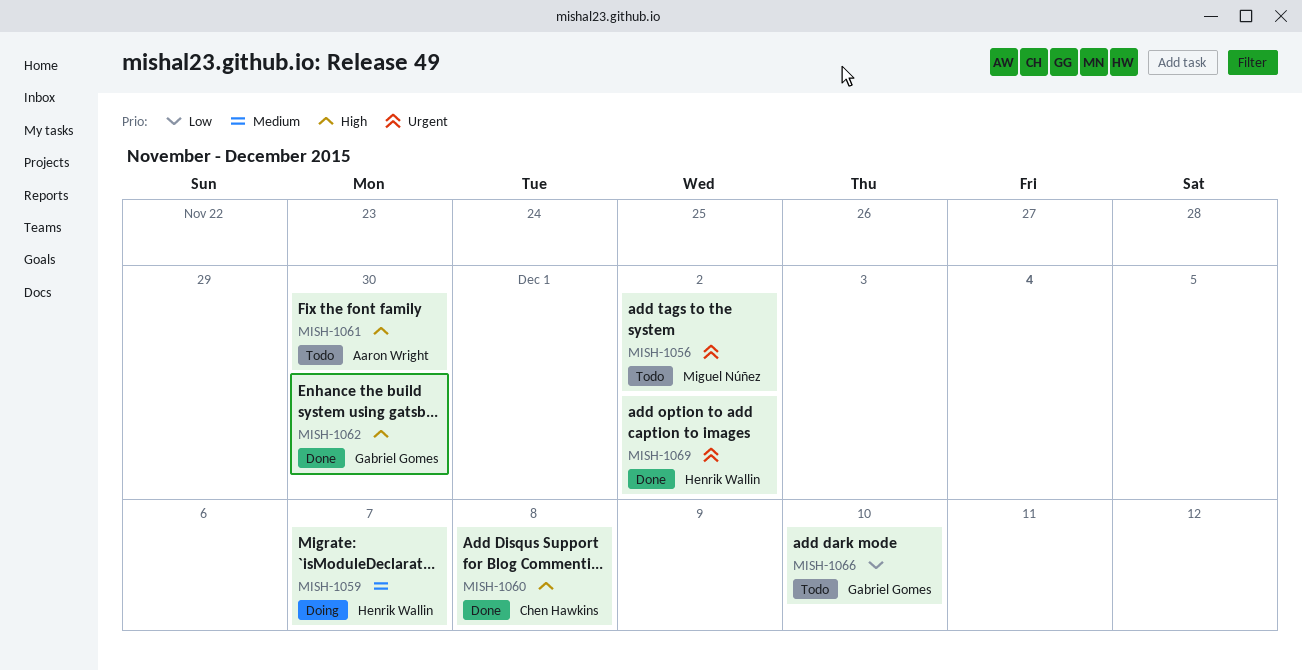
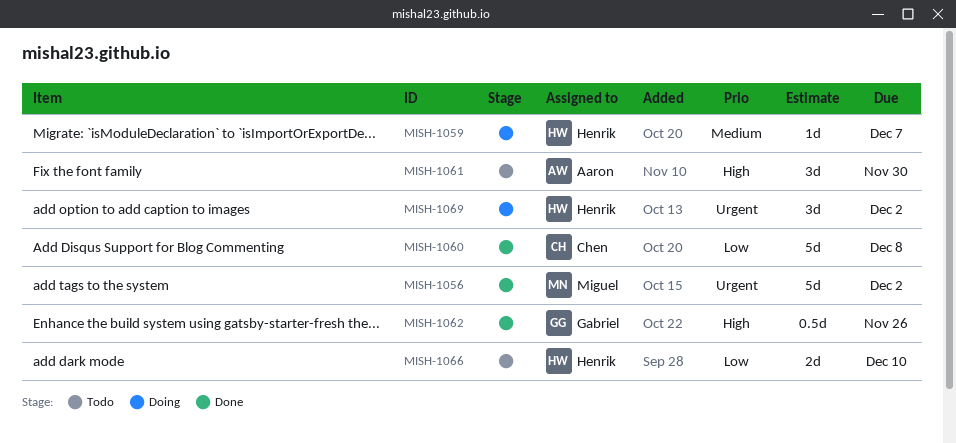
MISH-1056, status: Todo -> Done
MISH-1060, priority: High -> Low
MISH-1062, due: Nov 30 -> Nov 26
MISH-1066, owner: Gabriel Gomes -> Henrik Wallin
MISH-1069, status: Done -> Doing

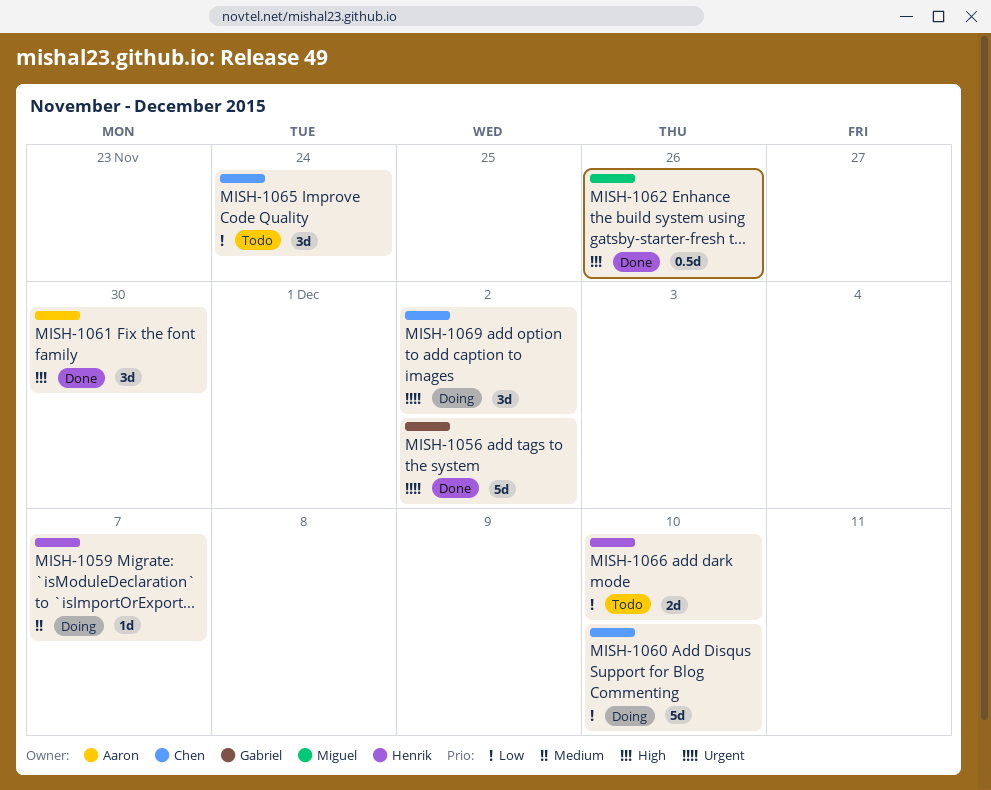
MISH-1056, owner: Miguel -> Gabriel
MISH-1060, status: Done -> Doing
MISH-1060, due: Dec 8 -> Dec 10
MISH-1061, status: Todo -> Done
MISH-1062, owner: Gabriel -> Miguel
MISH-1065: none -> present
MISH-1069, owner: Henrik -> Chen

